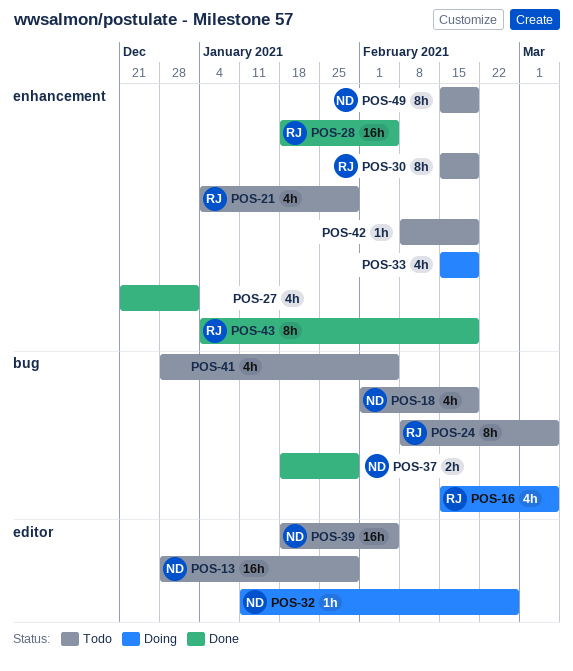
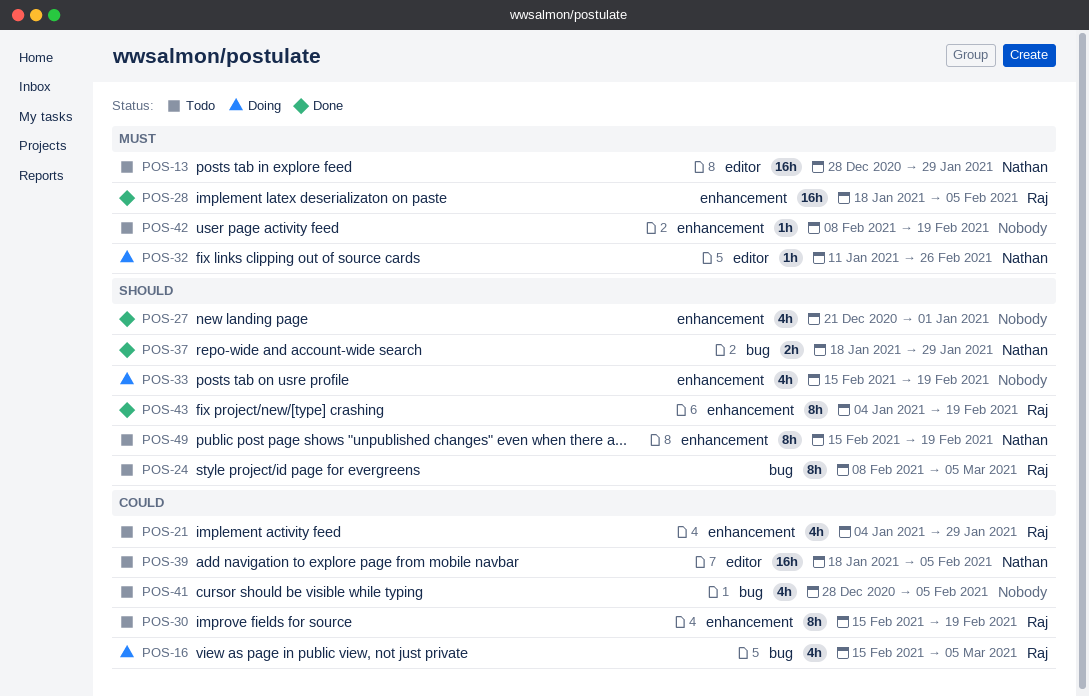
POS-18: present -> none

